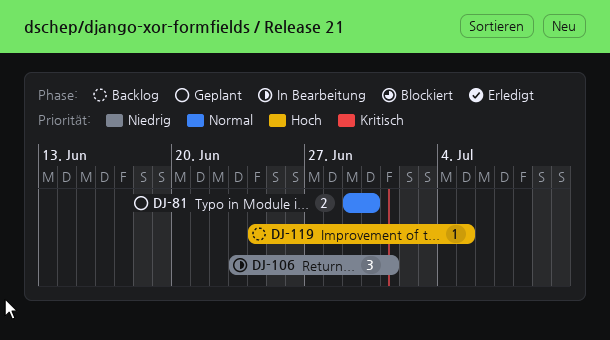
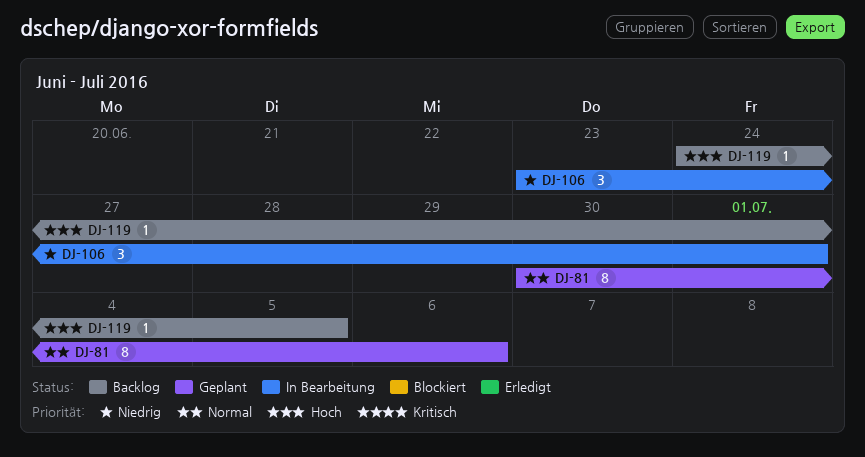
DJ-81, estimate: 2 -> 8
DJ-81, start: Jun 29 -> Jun 30
DJ-81, due: Jun 30 -> Jul 6

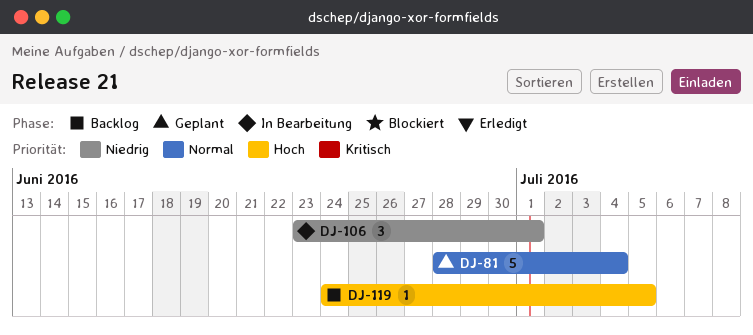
DJ-81, estimate: 8 -> 5
DJ-81, start: Jun 30 -> Jun 28
DJ-81, due: Jul 6 -> Jul 4

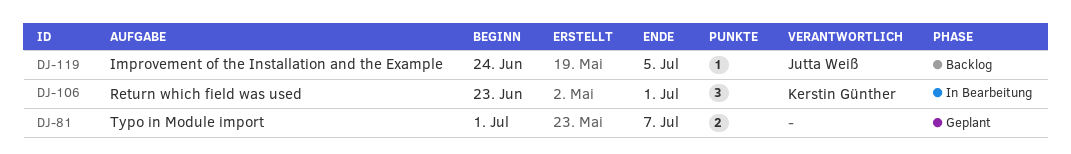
DJ-81, estimate: 5 -> 2
DJ-81, start: Jun 28 -> Jul 1
DJ-81, due: Jul 4 -> Jul 7

